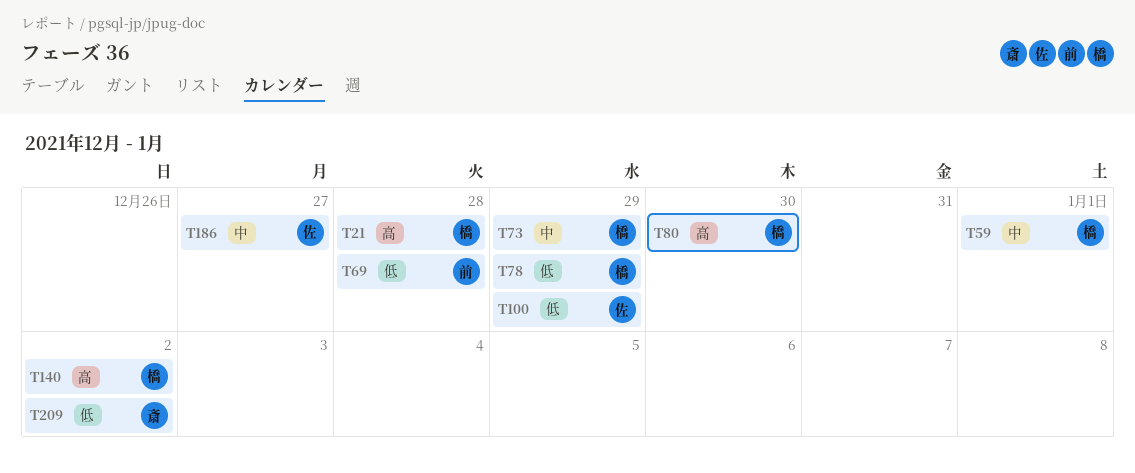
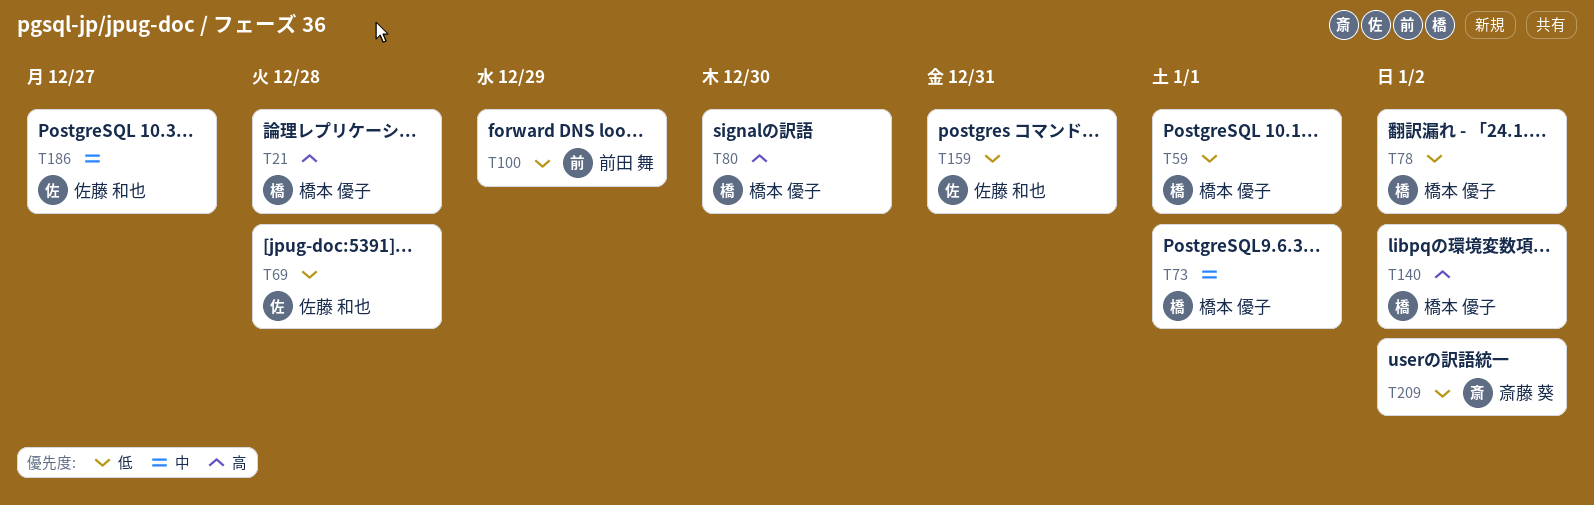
T59, priority: 中 -> 低
T69, owner: 前田 舞 -> 佐藤 和也
T73, due: Dec 29 -> Jan 1
T78, due: Dec 29 -> Jan 2
T100, owner: 佐藤 和也 -> 前田 舞
T159: none -> present

